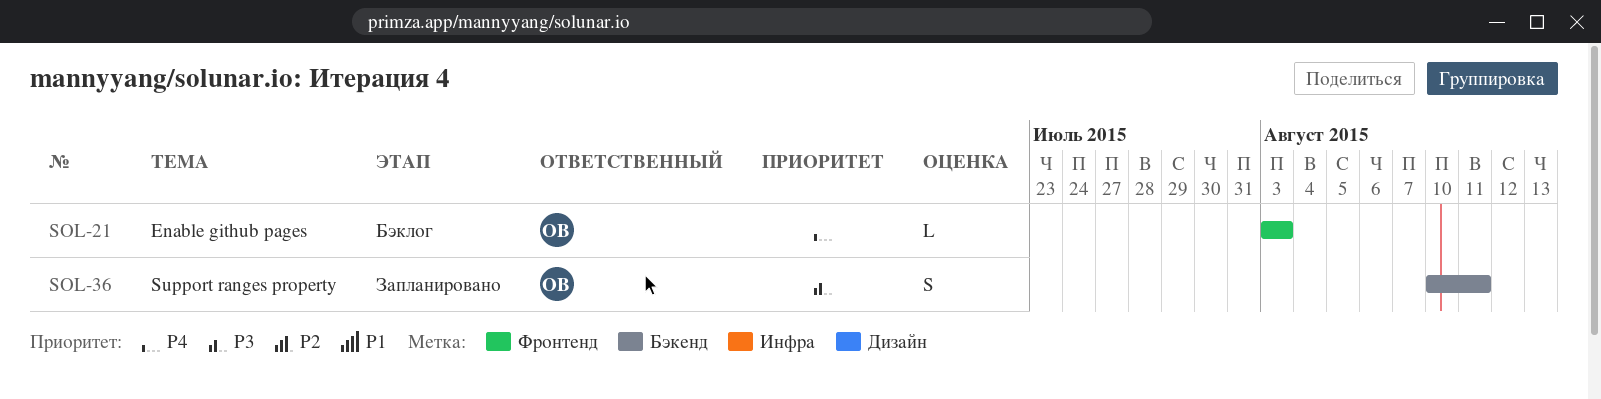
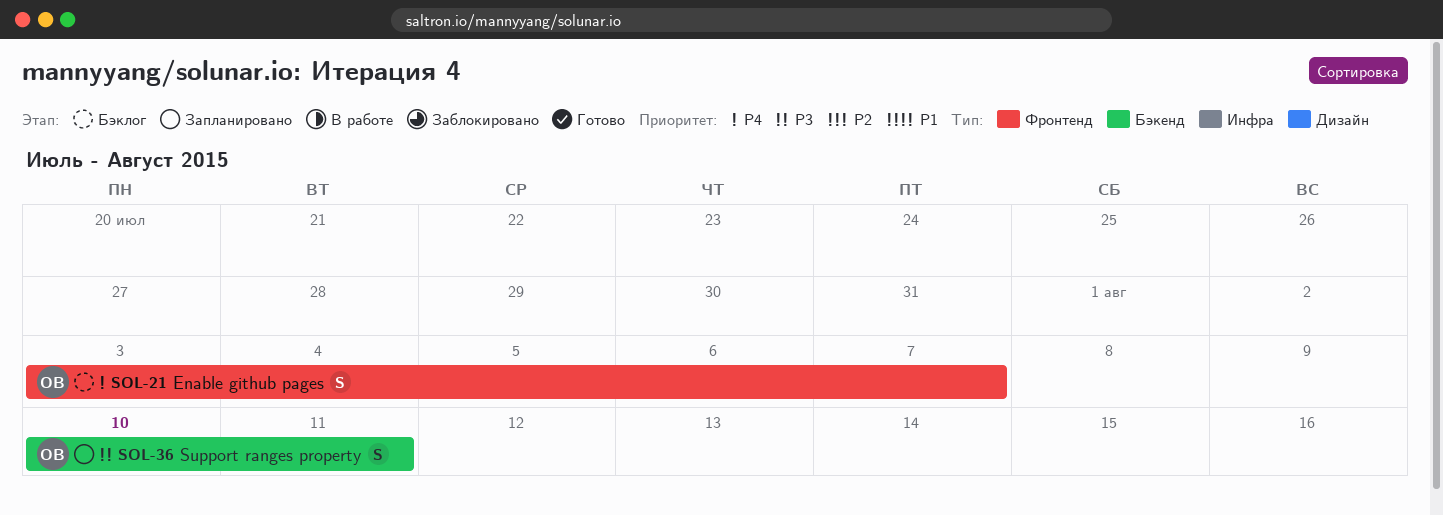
SOL-21, estimate: L -> S
SOL-21, due: Aug 3 -> Aug 7

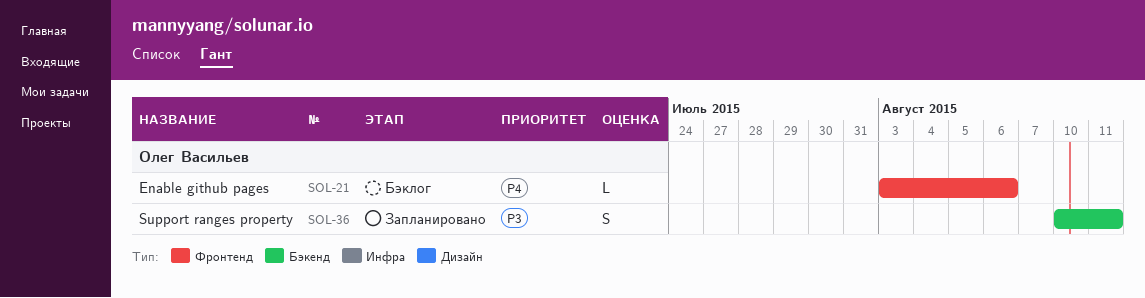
SOL-21, estimate: S -> L
SOL-21, due: Aug 7 -> Aug 6

